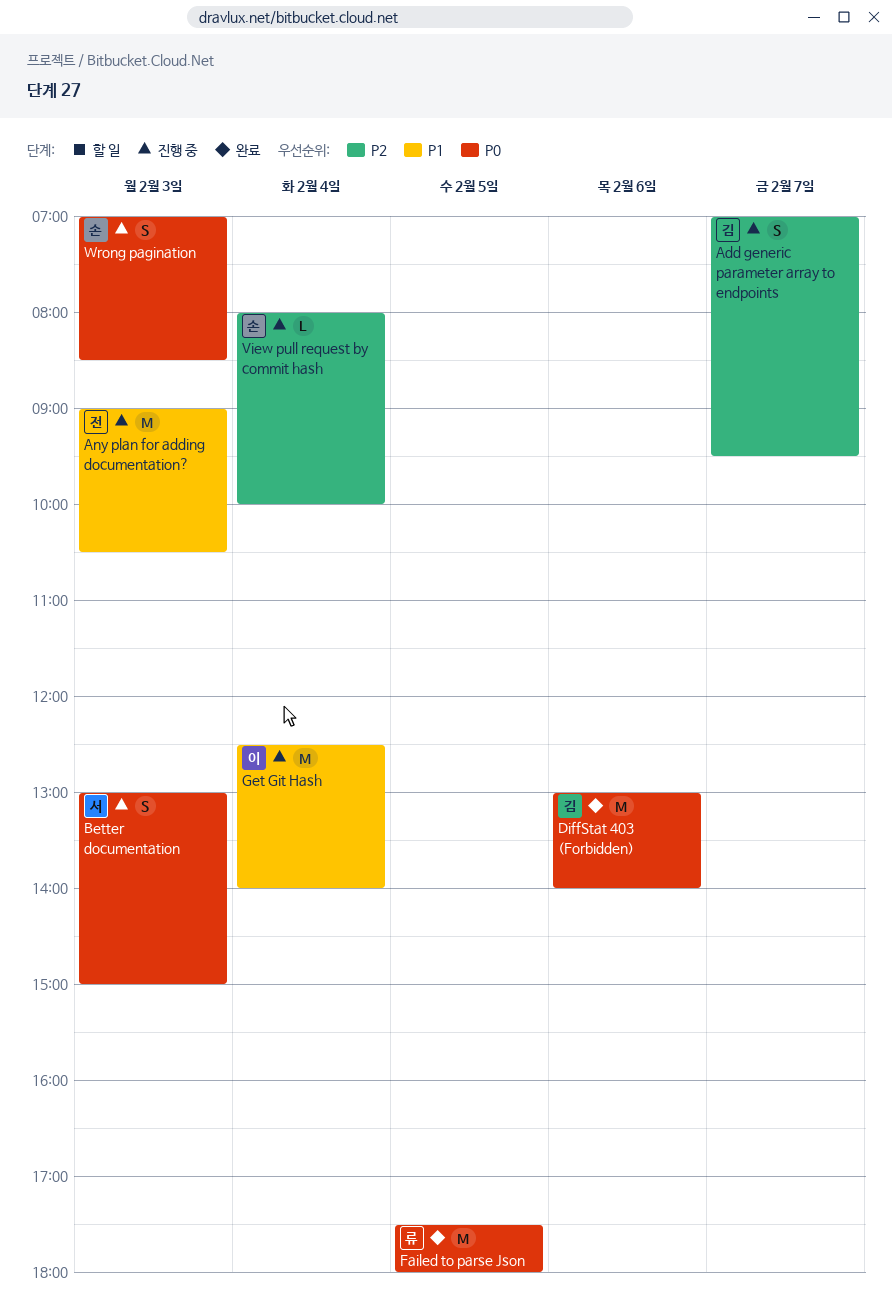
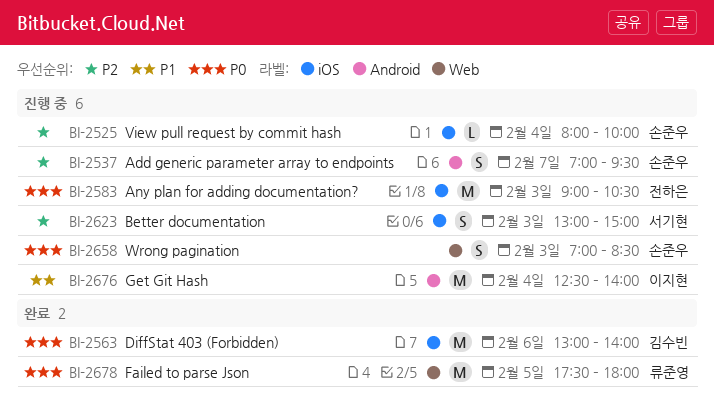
Add generic parameter array to endpoints, owner: 김수빈 -> 손준우
Any plan for adding documentation?, priority: P1 -> P0
Better documentation, priority: P0 -> P2

